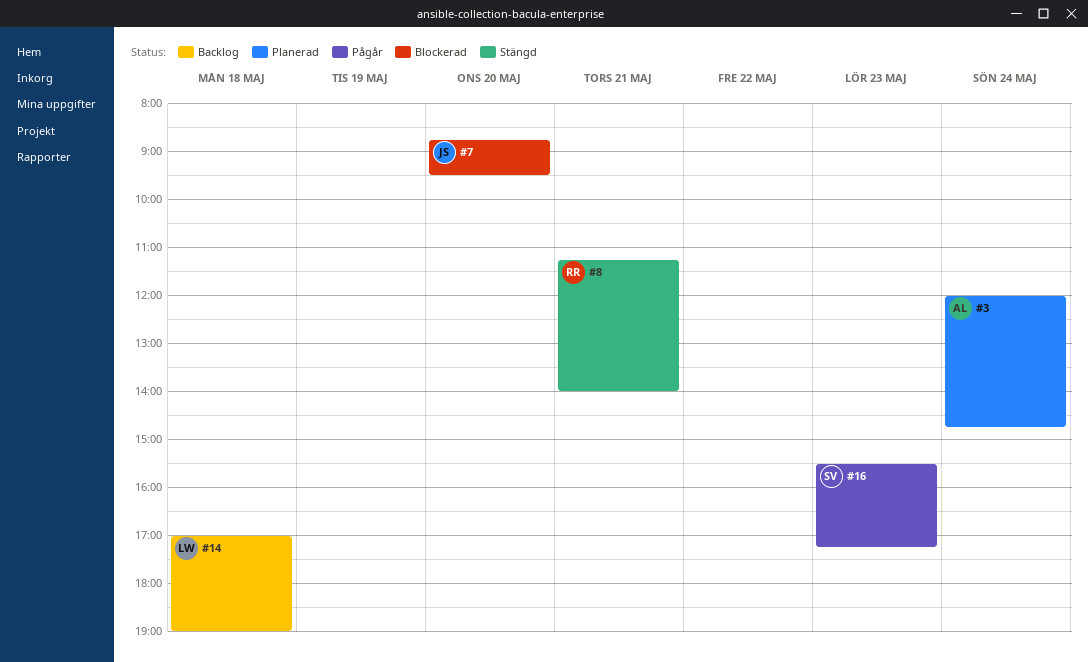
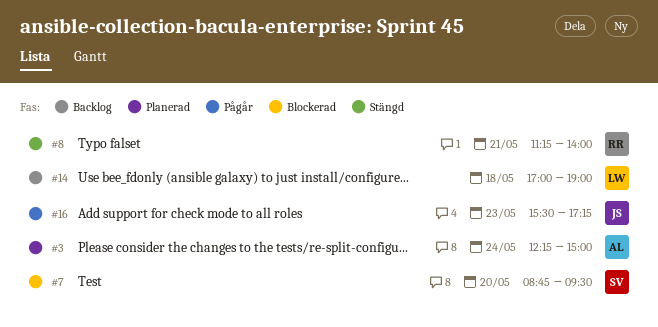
#3, begins: 12:00 -> 12:15
#3, ends: 14:45 -> 15:00
#7, owner: JS -> SV
#16, owner: SV -> JS

